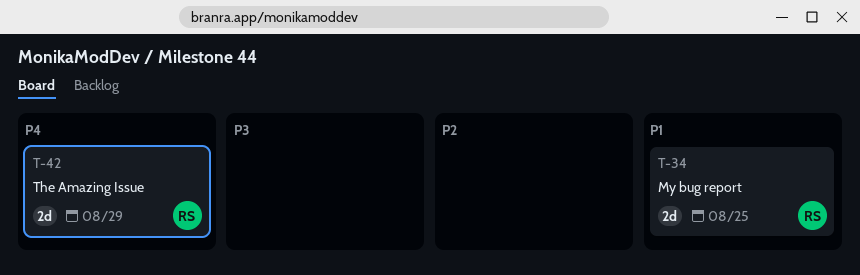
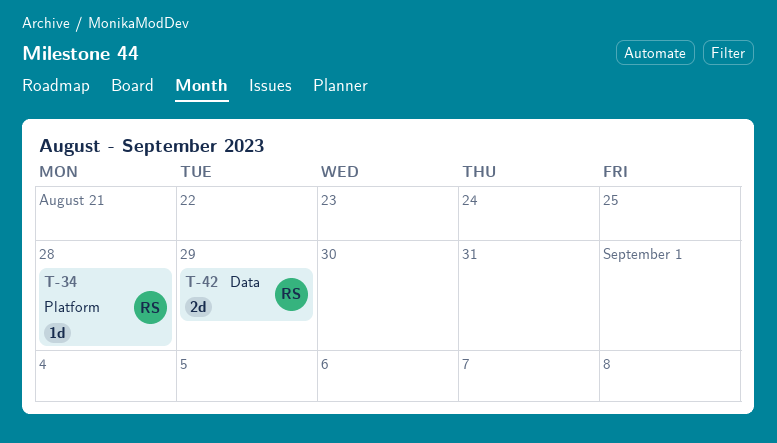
T-34, estimate: 2d -> 1d
T-34, due: Aug 25 -> Aug 28

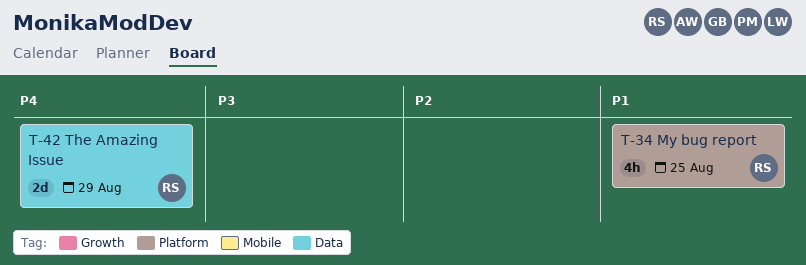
T-34, estimate: 1d -> 4h
T-34, due: Aug 28 -> Aug 25

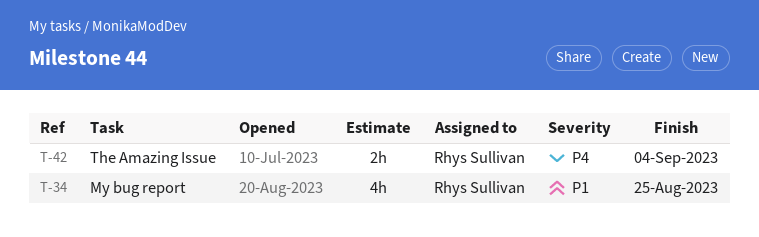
T-42, estimate: 2d -> 2h
T-42, due: Aug 29 -> Sep 4

